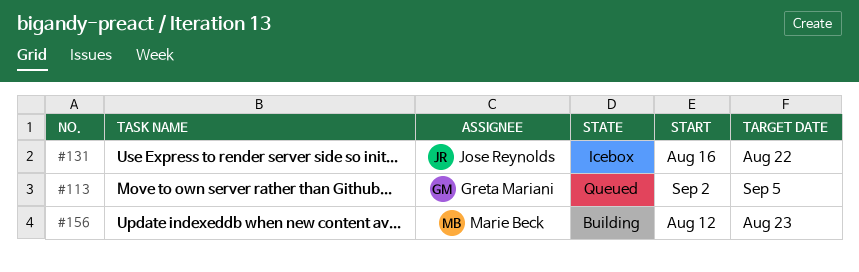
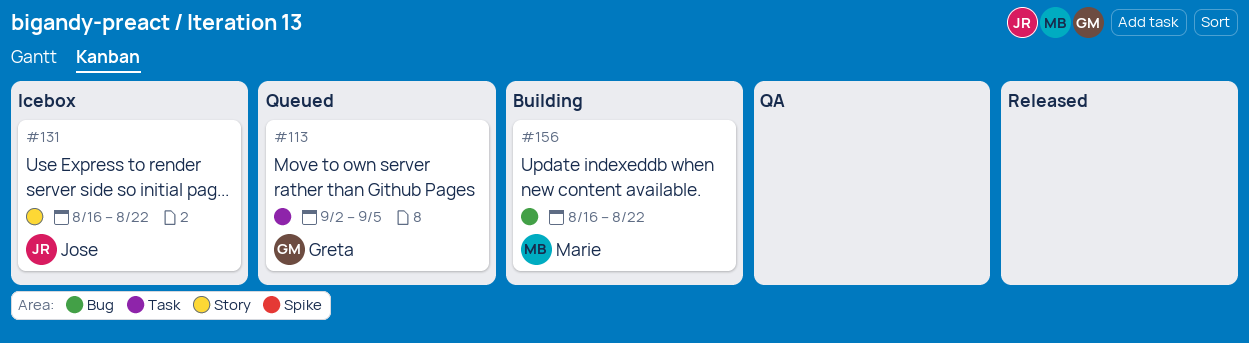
#156, start: Aug 12 -> Aug 16
#156, due: Aug 23 -> Aug 22

